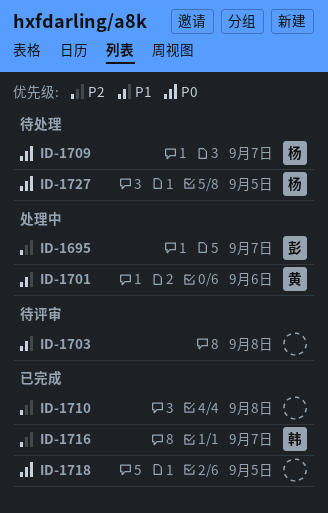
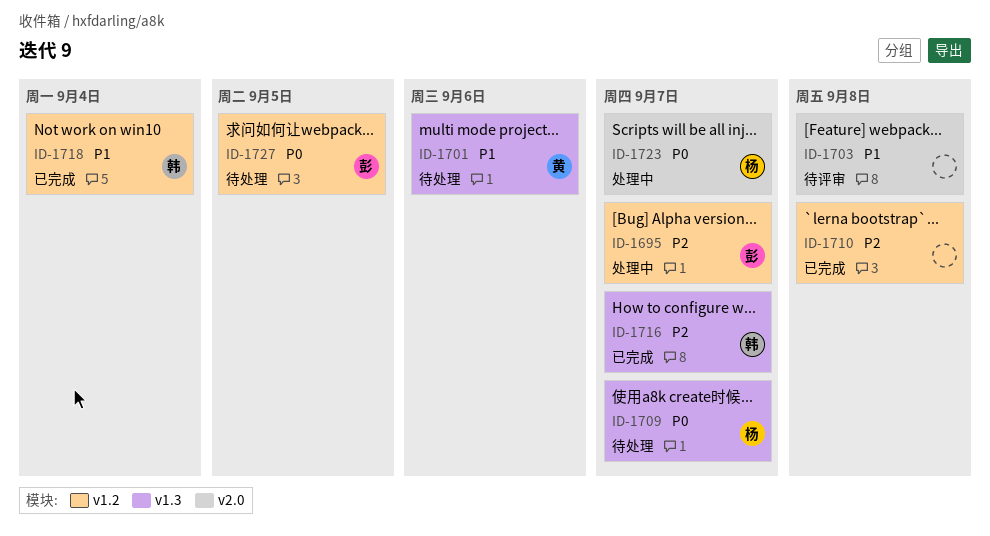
ID-1701, status: 处理中 -> 待处理
ID-1718, owner: none -> 韩
ID-1718, priority: P0 -> P1
ID-1718, due: Sep 5 -> Sep 4
ID-1723: none -> present
ID-1727, owner: 杨 -> 彭

